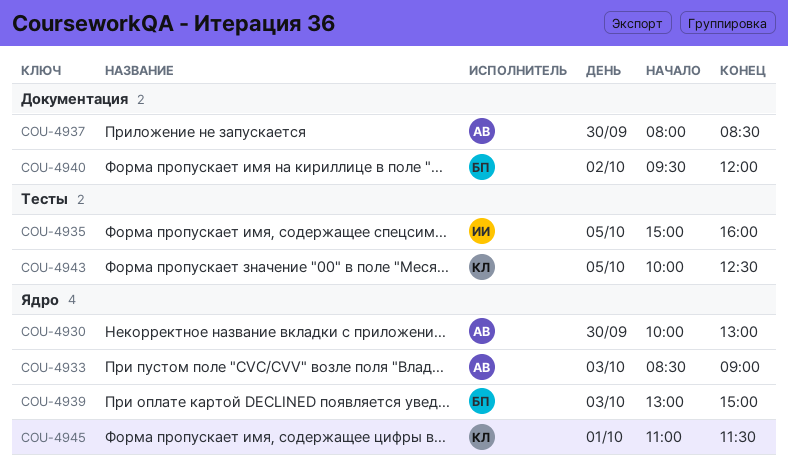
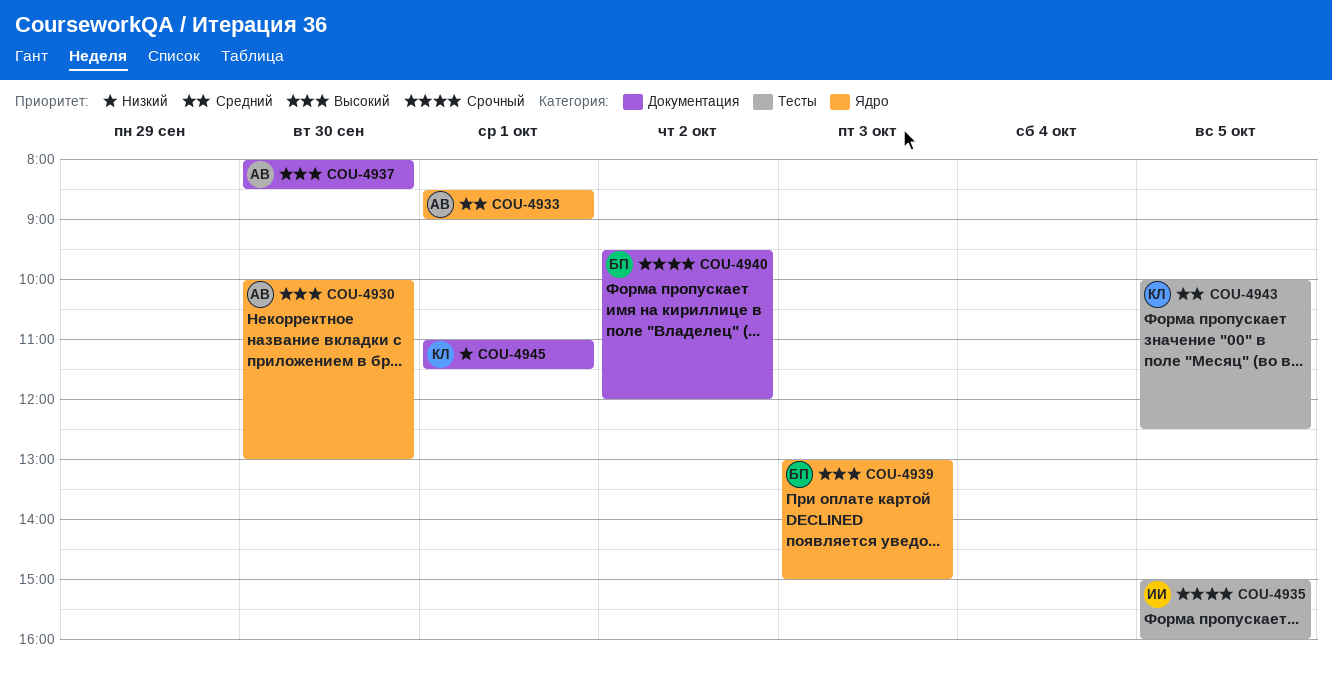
COU-4933, day: Oct 3 -> Oct 1
COU-4945, label: Ядро -> Документация

